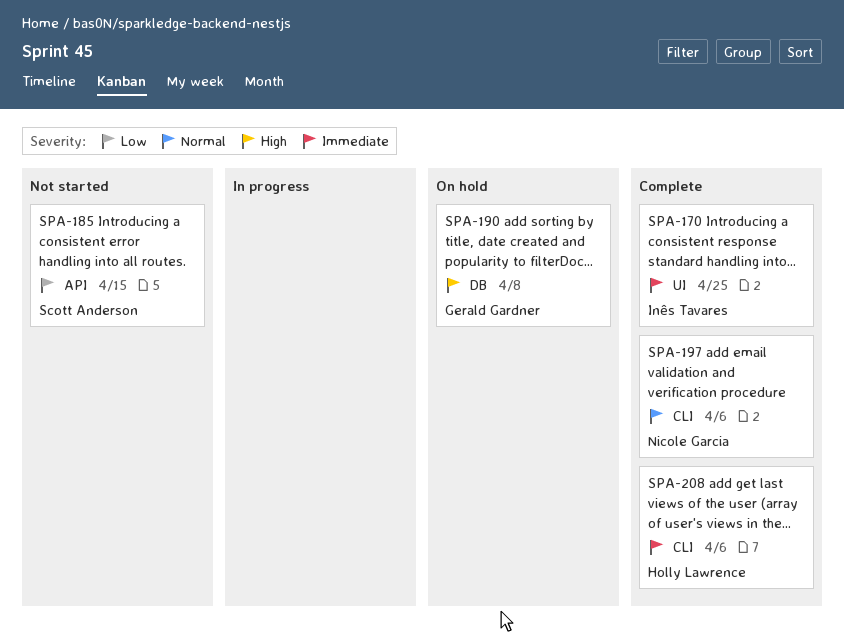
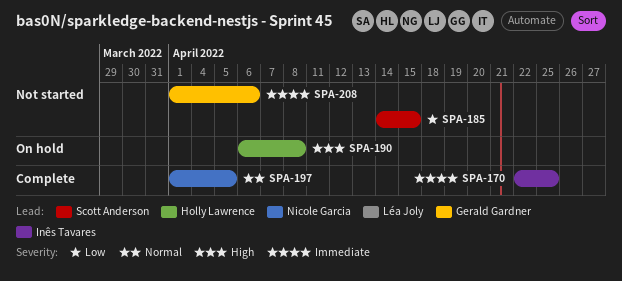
SPA-190, owner: Gerald Gardner -> Holly Lawrence
SPA-197, due: Apr 6 -> Apr 5
SPA-208, status: Complete -> Not started
SPA-208, owner: Holly Lawrence -> Gerald Gardner

